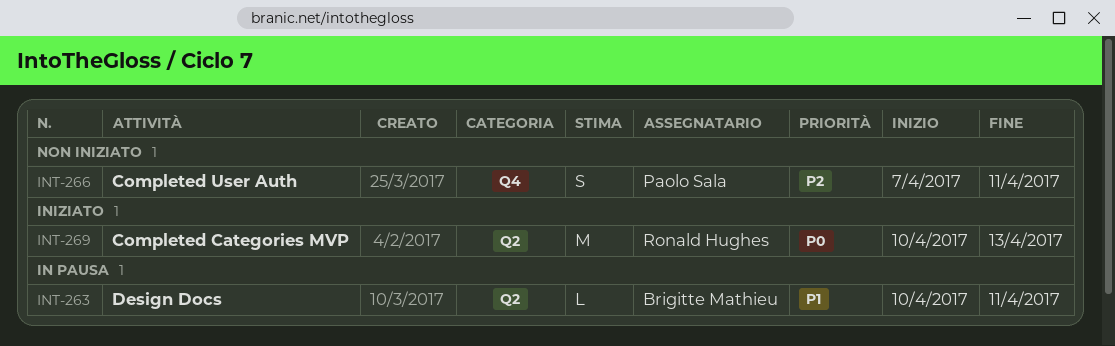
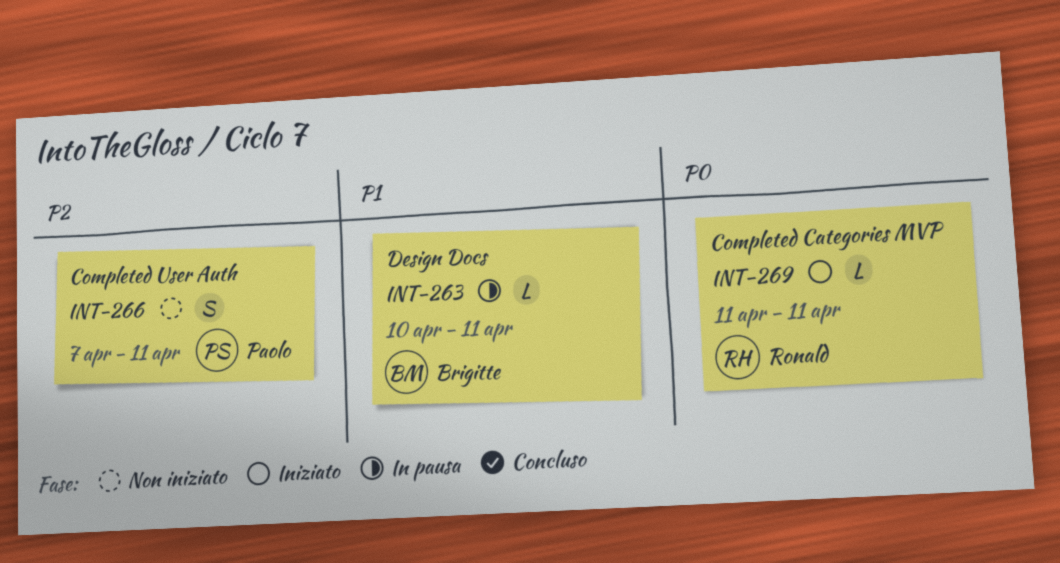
INT-269, estimate: M -> L
INT-269, start: Apr 10 -> Apr 11
INT-269, due: Apr 13 -> Apr 11

